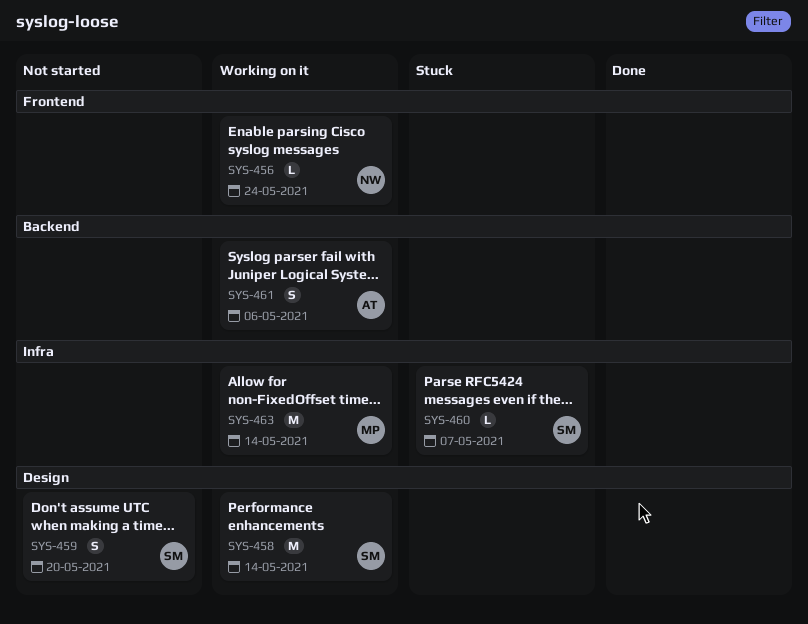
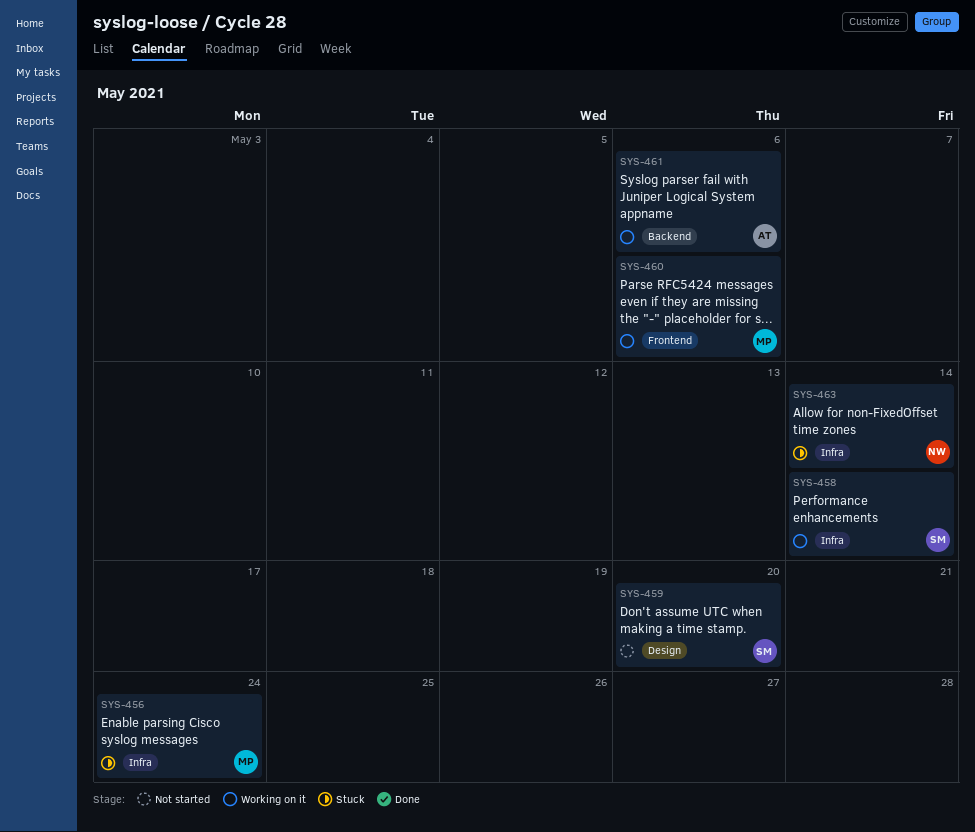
SYS-456, status: Working on it -> Stuck
SYS-456, owner: NW -> MP
SYS-456, label: Frontend -> Infra
SYS-458, label: Design -> Infra
SYS-460, status: Stuck -> Working on it
SYS-460, owner: SM -> MP
SYS-460, label: Infra -> Frontend
SYS-460, due: May 7 -> May 6
SYS-463, status: Working on it -> Stuck
SYS-463, owner: MP -> NW

